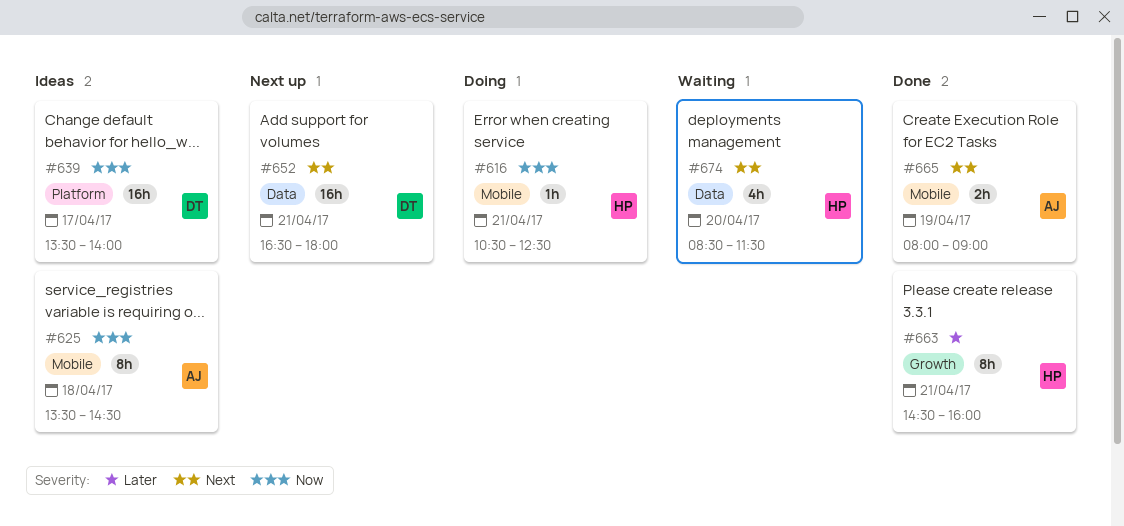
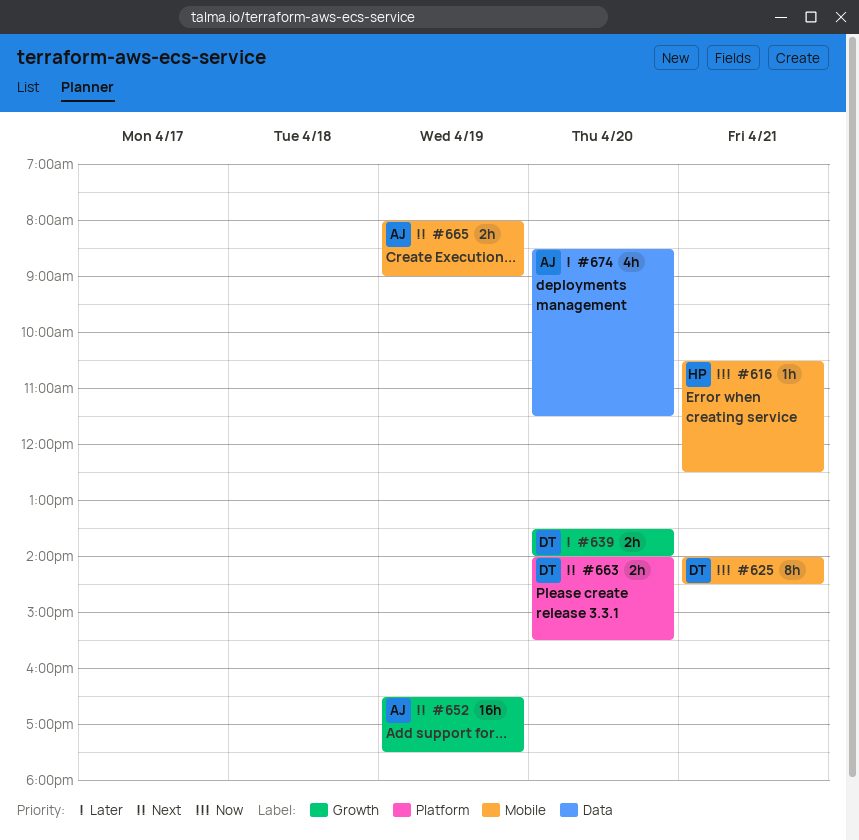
#625, owner: AJ -> DT
#625, day: Apr 18 -> Apr 21
#625, begins: 13:30 -> 14:00
#639, priority: Now -> Later
#639, label: Platform -> Growth
#639, estimate: 16h -> 2h
#639, day: Apr 17 -> Apr 20
#652, owner: DT -> AJ
#652, label: Data -> Growth
#652, day: Apr 21 -> Apr 19
#652, ends: 18:00 -> 17:30
#663, owner: HP -> DT
#663, priority: Later -> Next
#663, label: Growth -> Platform
#663, estimate: 8h -> 2h
#663, day: Apr 21 -> Apr 20
#663, begins: 14:30 -> 14:00
#663, ends: 16:00 -> 15:30
#674, owner: HP -> AJ
#674, priority: Next -> Later

